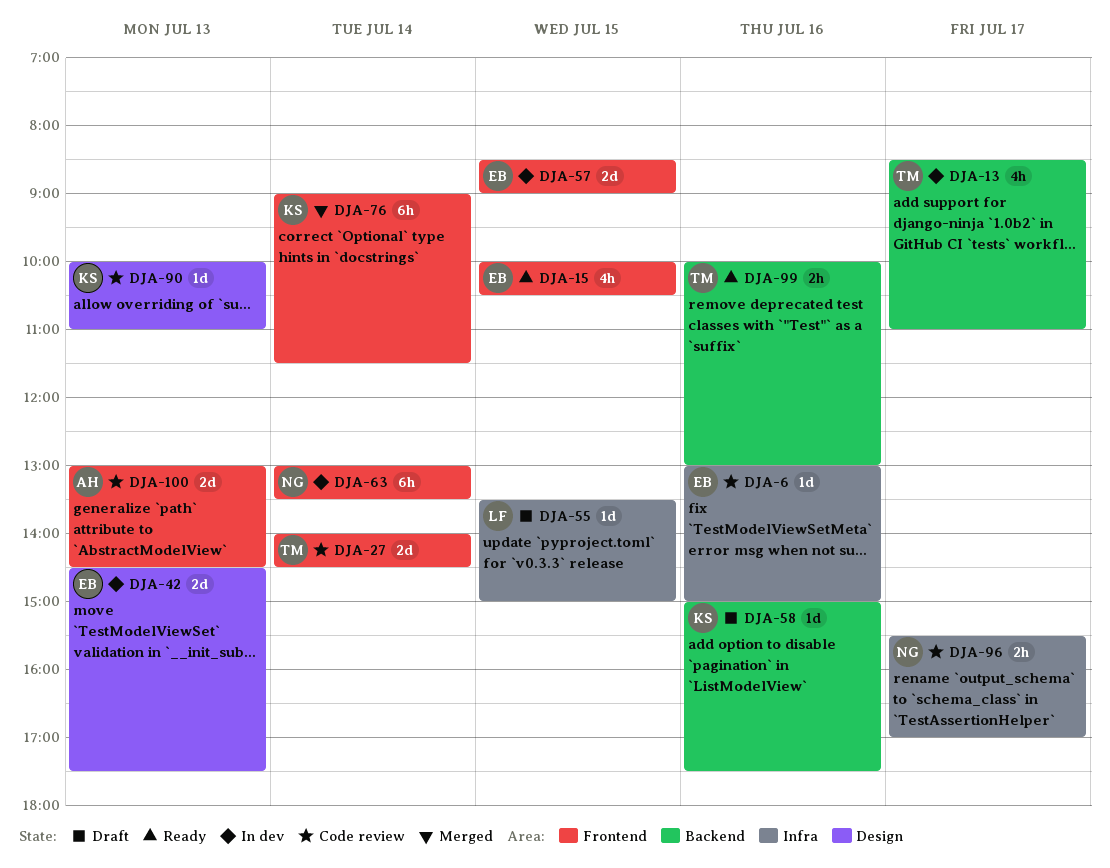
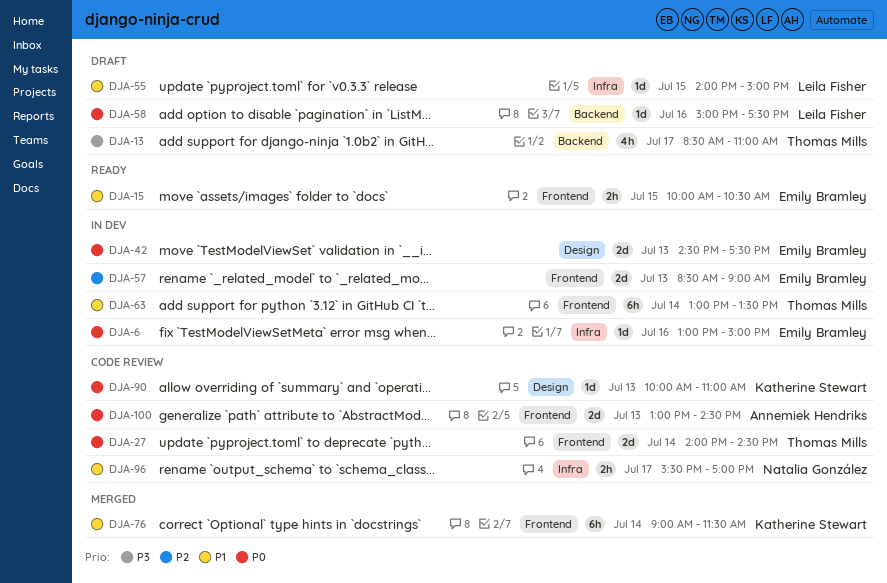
DJA-6, status: Code review -> In dev
DJA-13, status: In dev -> Draft
DJA-15, estimate: 4h -> 2h
DJA-55, begins: 13:30 -> 14:00
DJA-57, day: Jul 15 -> Jul 13
DJA-58, owner: Katherine Stewart -> Leila Fisher
DJA-63, owner: Natalia González -> Thomas Mills
DJA-99: present -> none

